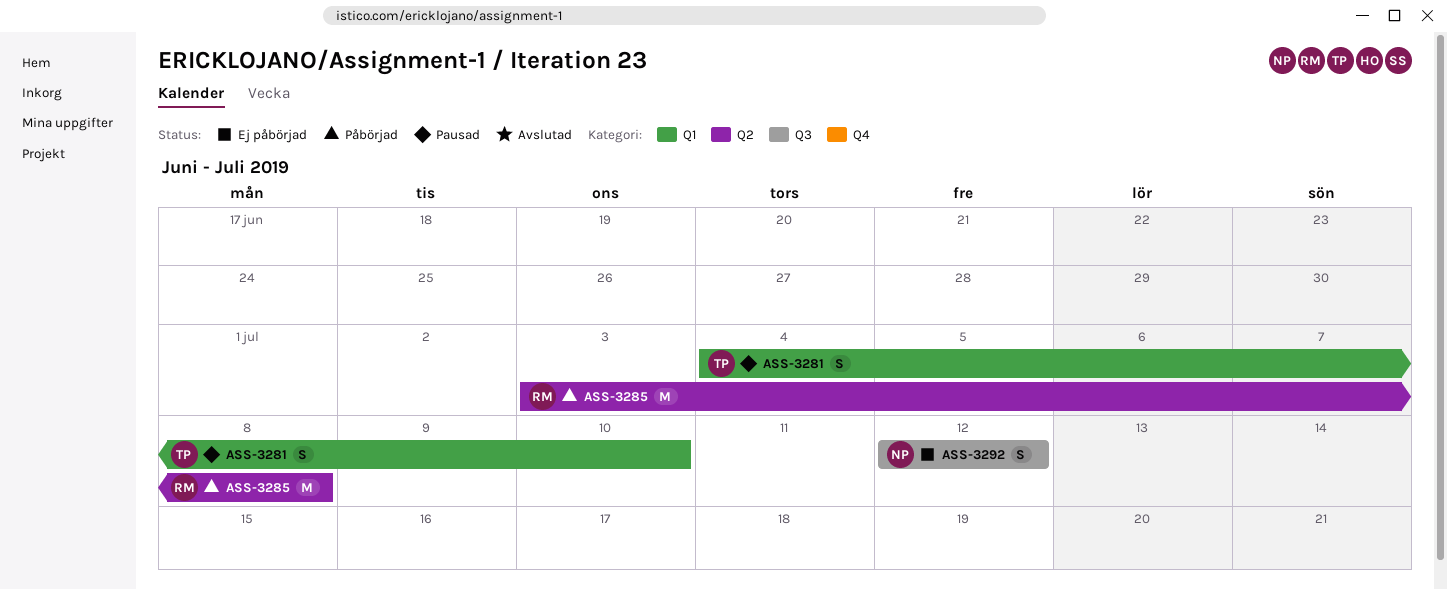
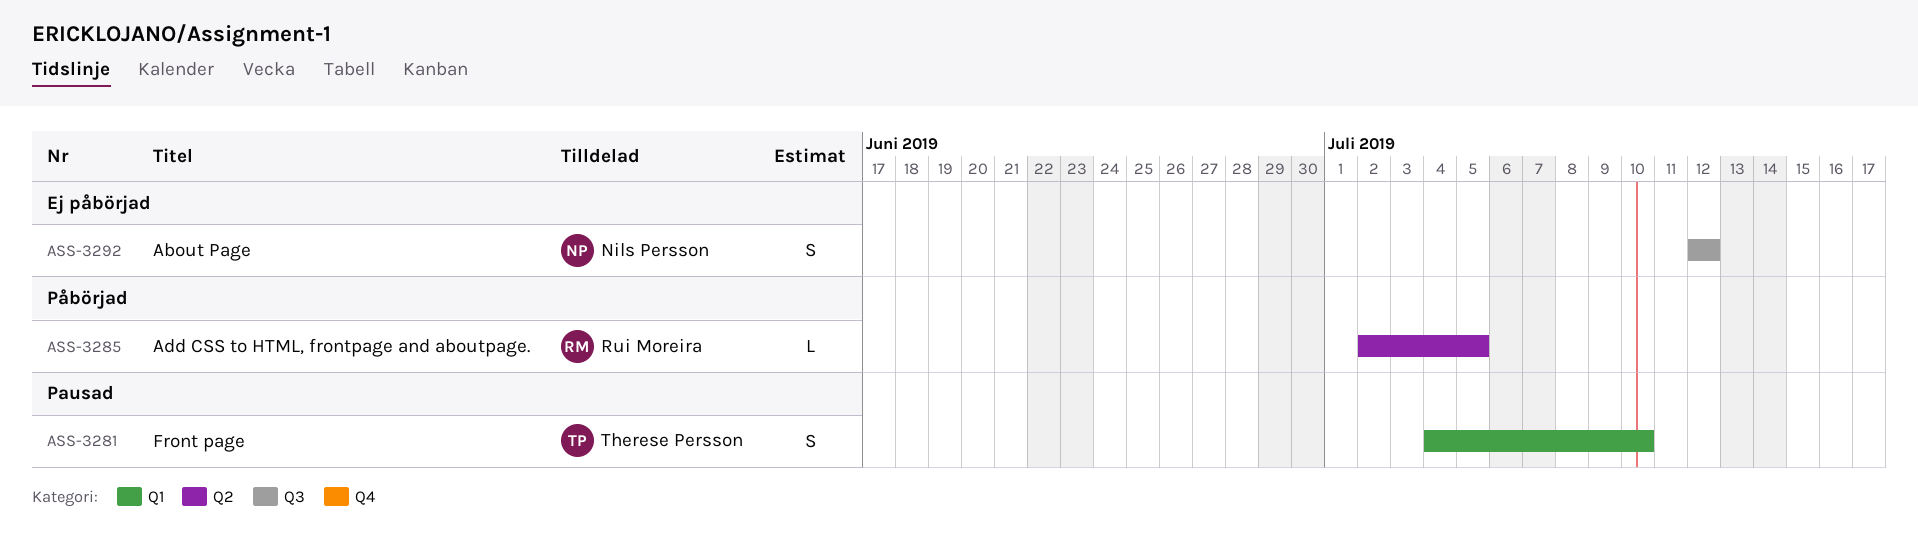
ASS-3285, estimate: M -> L
ASS-3285, start: Jul 3 -> Jul 2
ASS-3285, due: Jul 8 -> Jul 5

